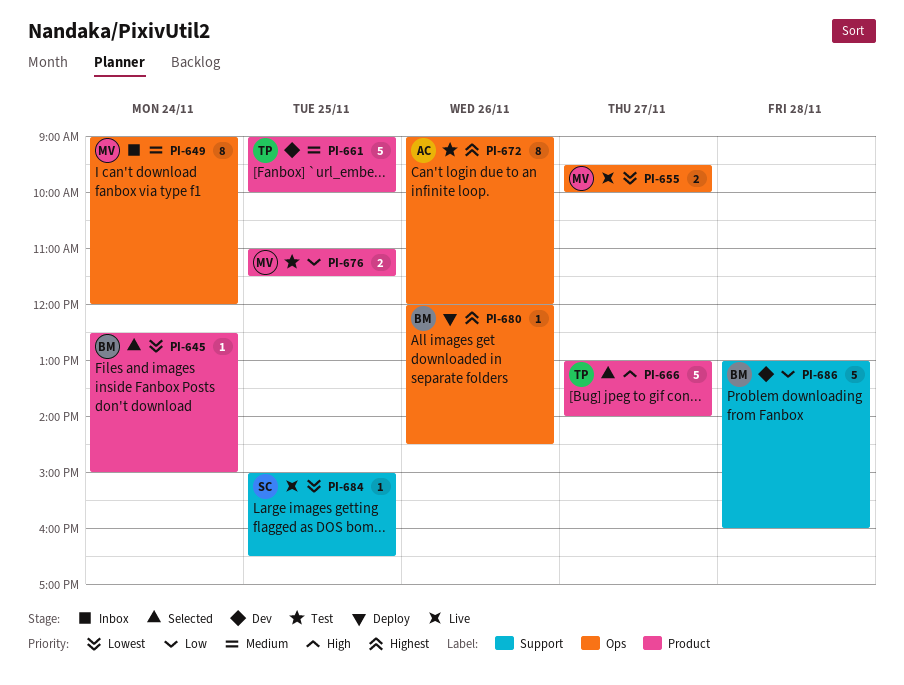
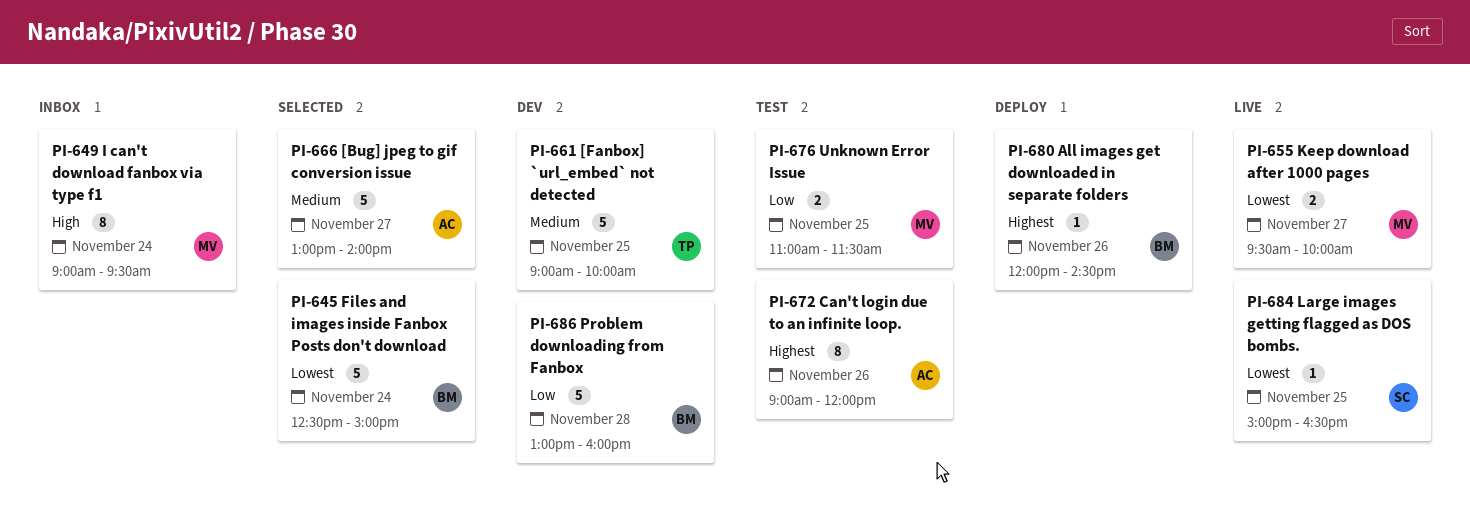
PI-645, estimate: 1 -> 5
PI-649, priority: Medium -> High
PI-649, ends: 12:00 -> 09:30
PI-666, owner: TP -> AC
PI-666, priority: High -> Medium

